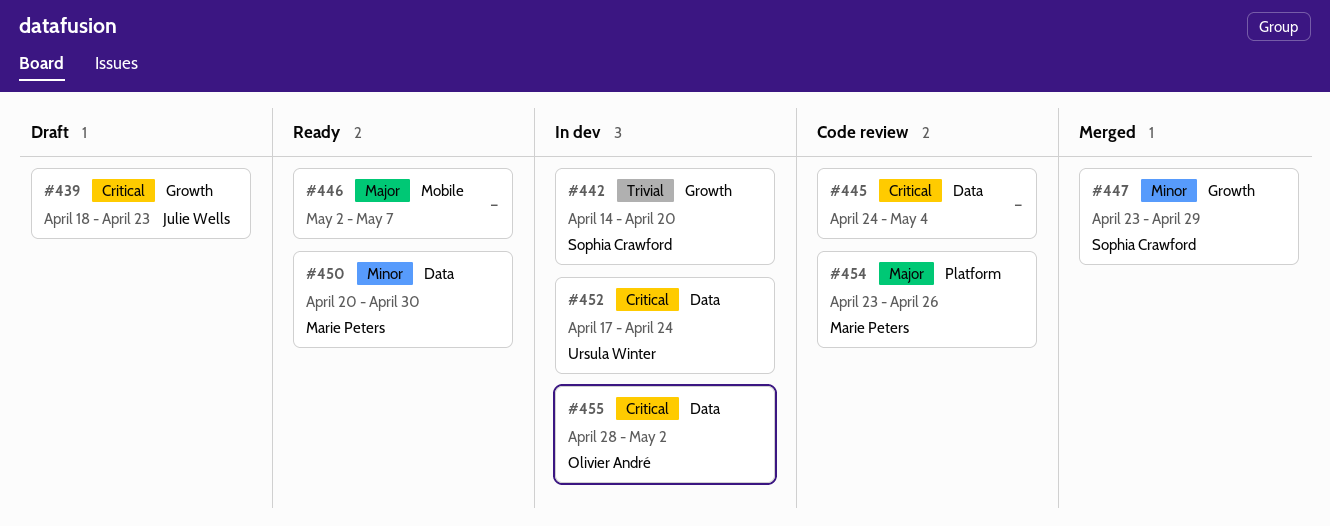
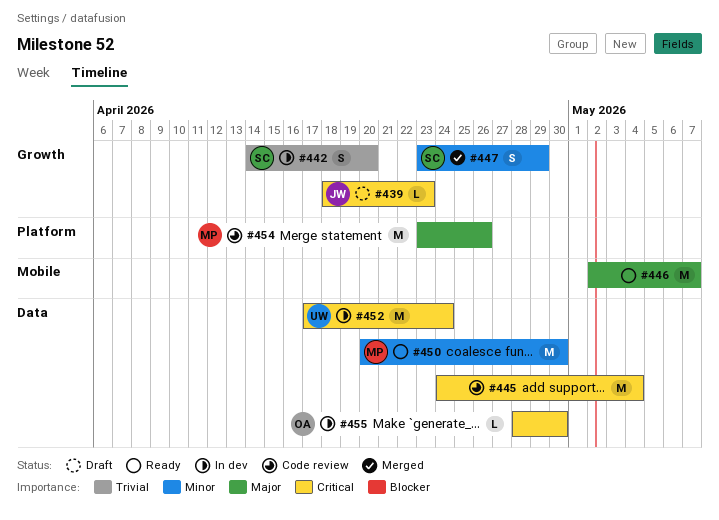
#455, due: May 2 -> Apr 30

